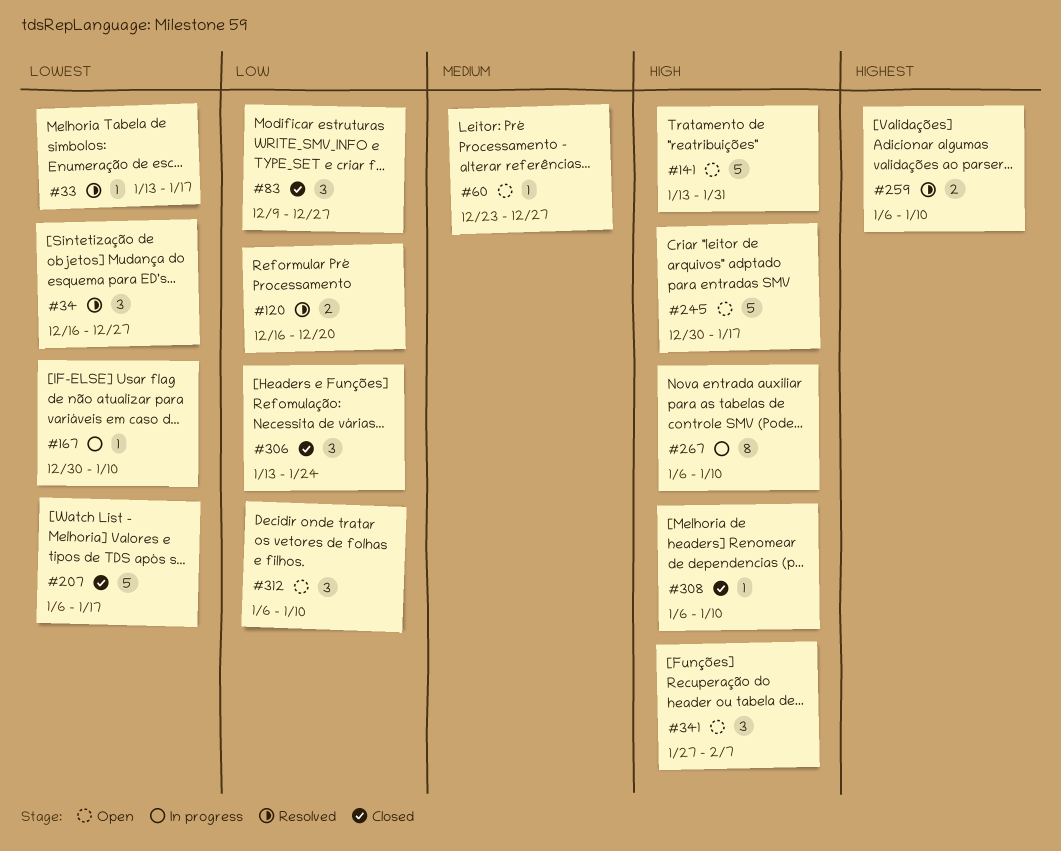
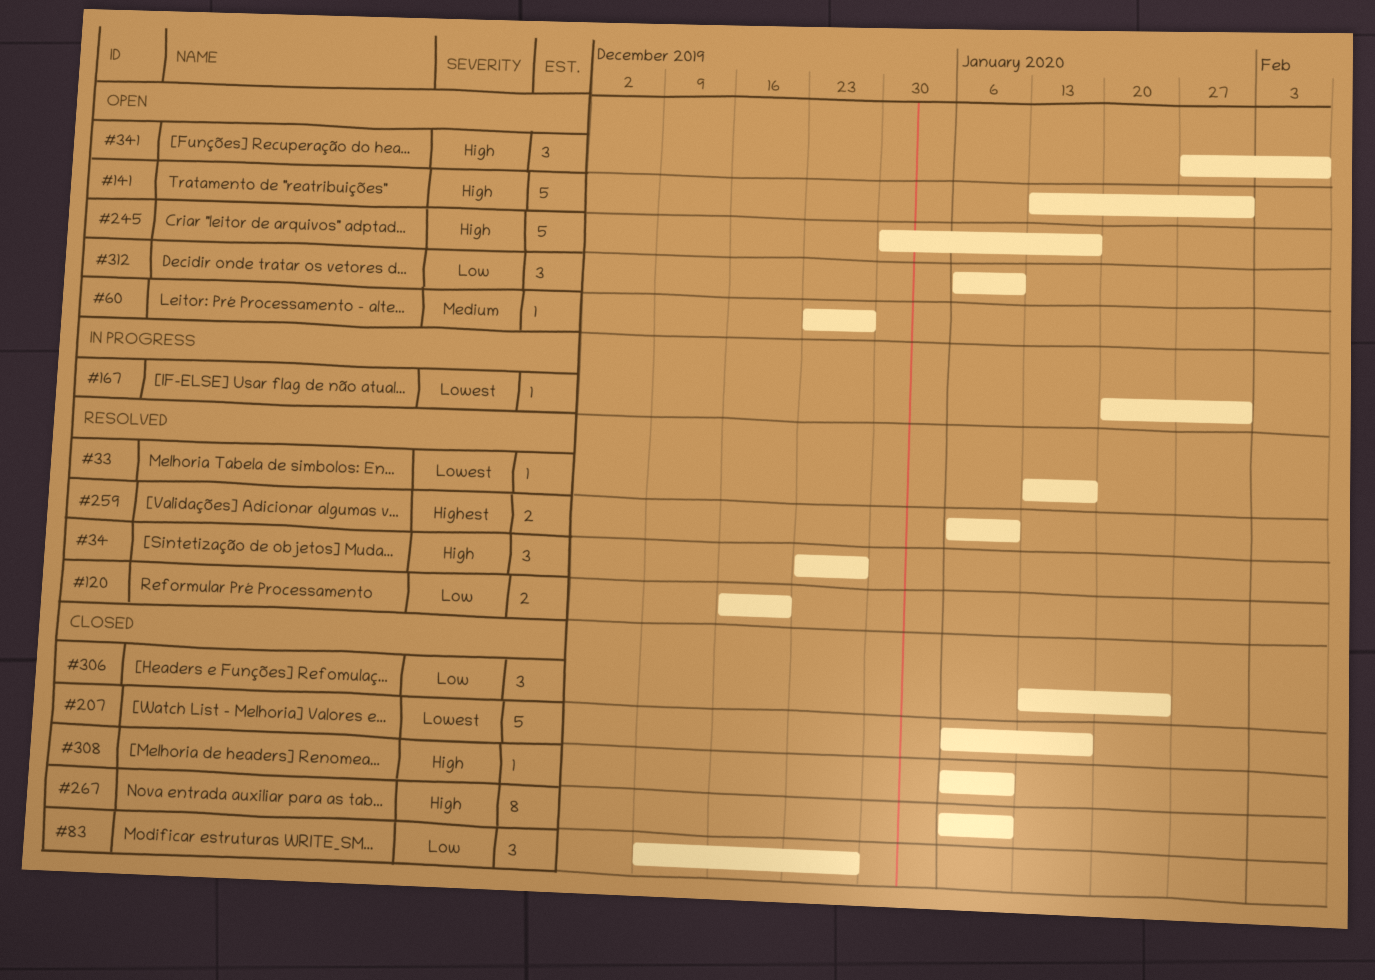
#34, priority: Lowest -> High
#34, start: Dec 16 -> Dec 23
#167, start: Dec 30 -> Jan 20
#167, due: Jan 10 -> Jan 31
#267, status: In progress -> Closed

